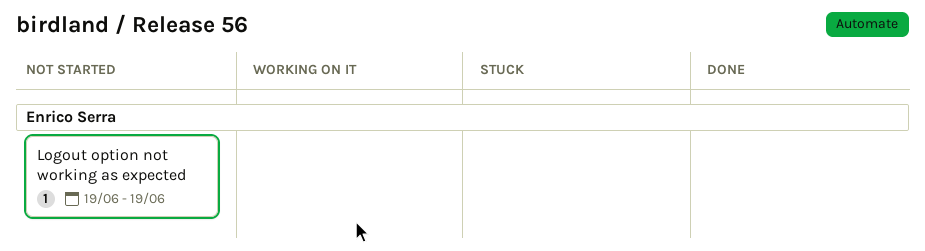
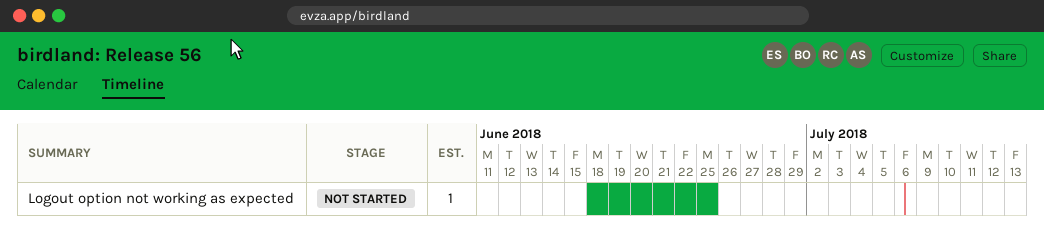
Logout option not working as expected, start: Jun 19 -> Jun 18
Logout option not working as expected, due: Jun 19 -> Jun 25

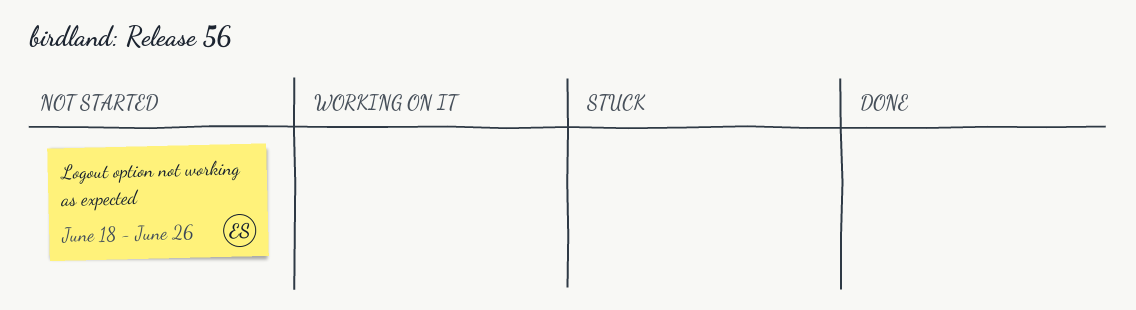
Logout option not working as expected, due: Jun 25 -> Jun 26

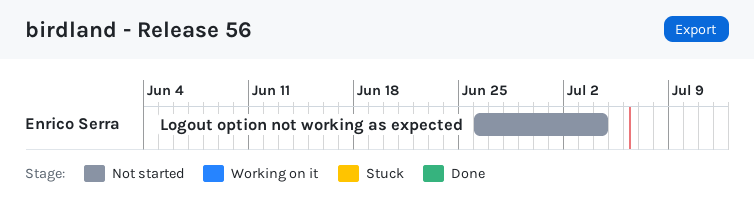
Logout option not working as expected, start: Jun 18 -> Jun 26
Logout option not working as expected, due: Jun 26 -> Jul 4

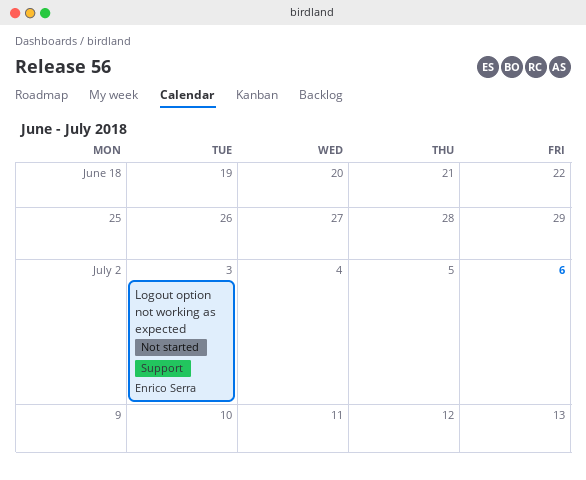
Logout option not working as expected, due: Jul 4 -> Jul 3

